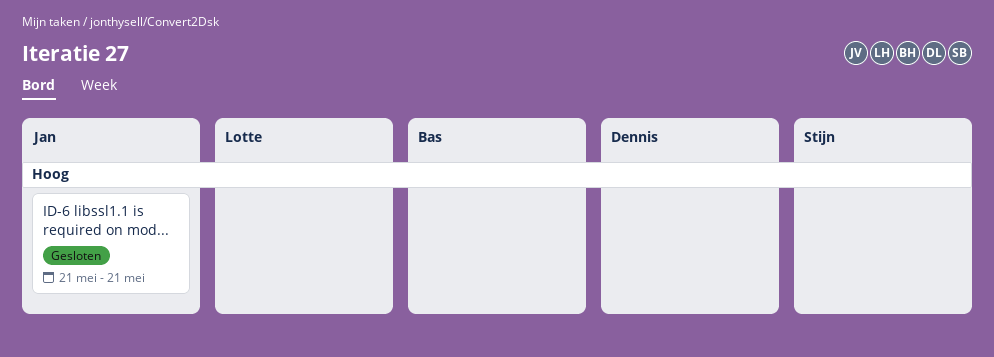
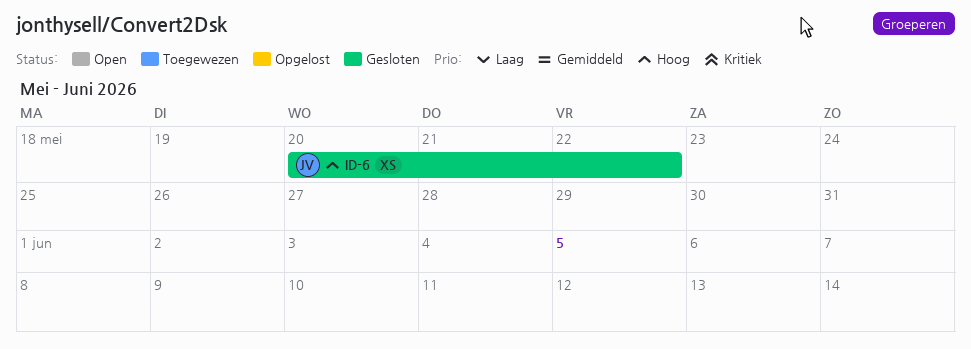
ID-6, start: May 21 -> May 20
ID-6, due: May 21 -> May 22

